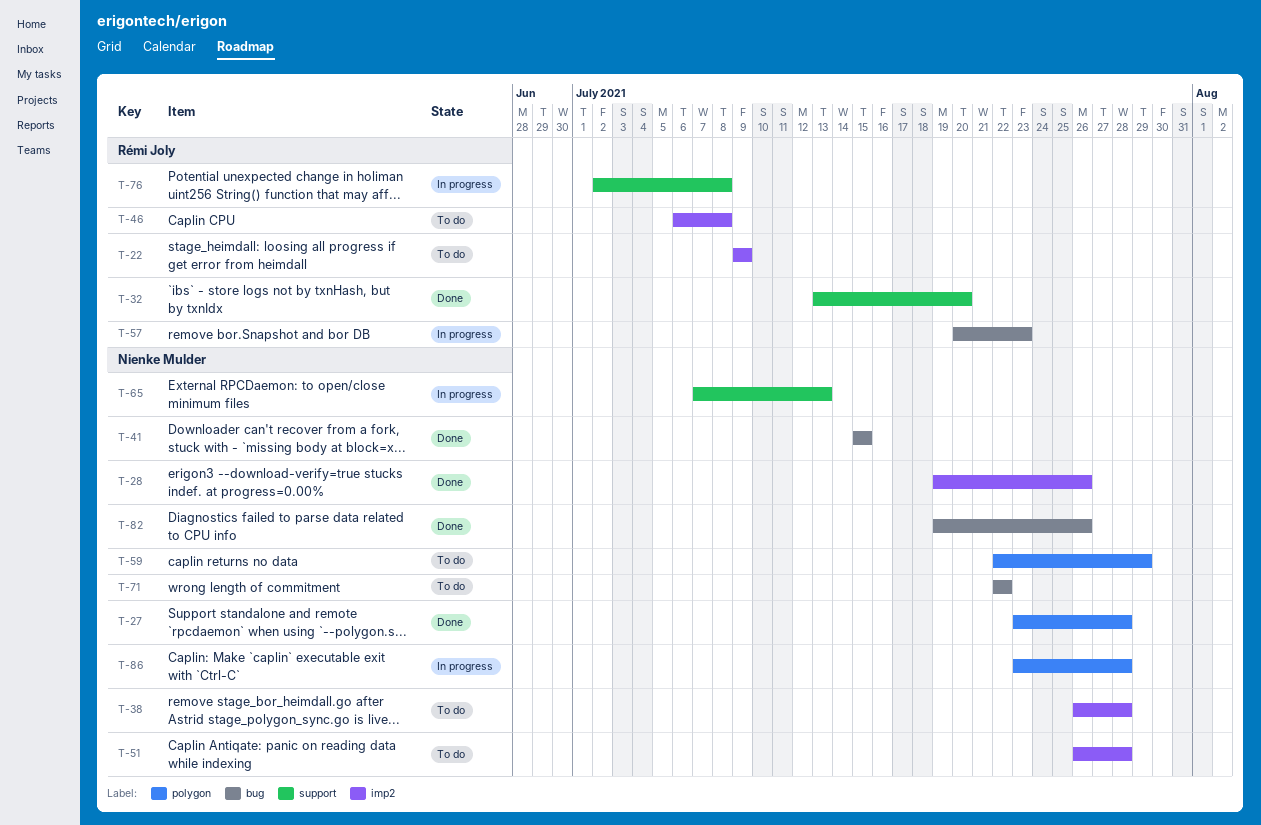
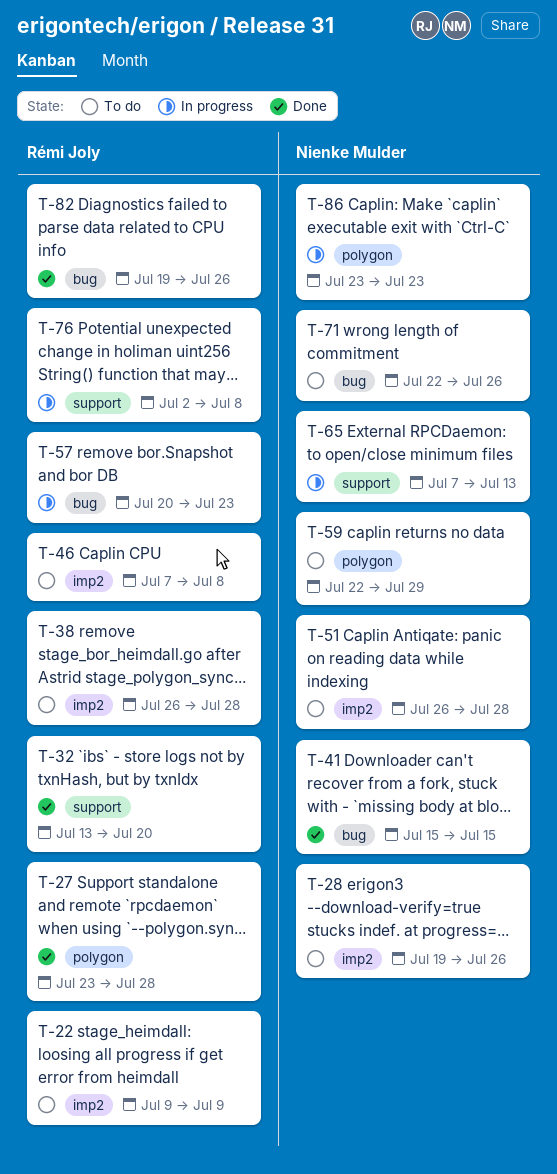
T-27, owner: Nienke Mulder -> Rémi Joly
T-28, status: Done -> To do
T-38, owner: Nienke Mulder -> Rémi Joly
T-46, start: Jul 6 -> Jul 7
T-71, due: Jul 22 -> Jul 26
T-82, owner: Nienke Mulder -> Rémi Joly
T-86, due: Jul 28 -> Jul 23

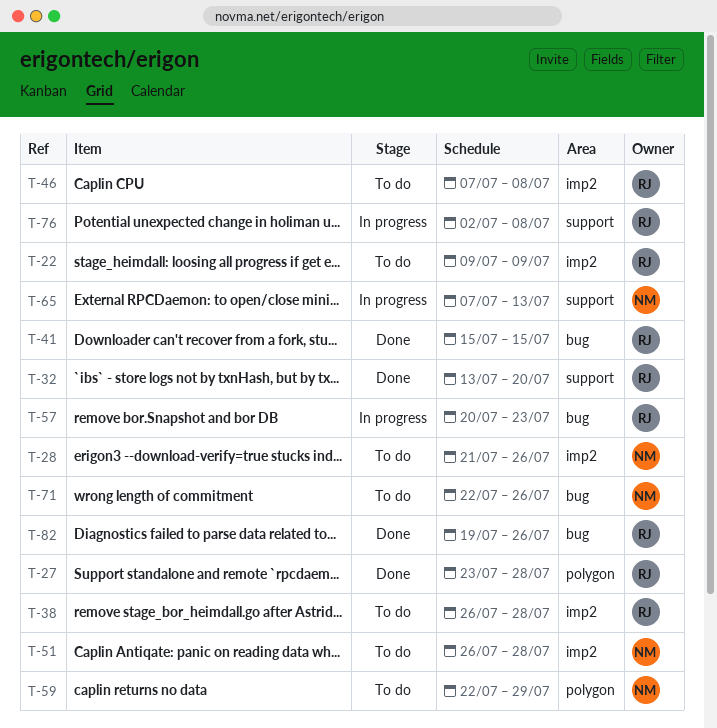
T-28, start: Jul 19 -> Jul 21
T-41, owner: Nienke Mulder -> Rémi Joly
T-86: present -> none

